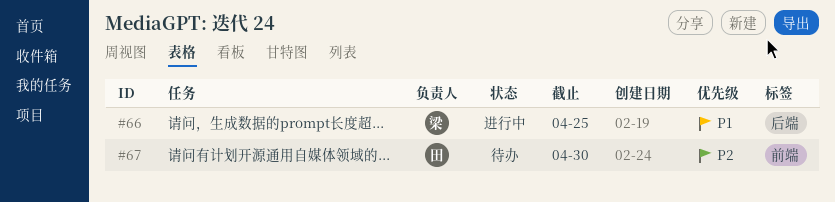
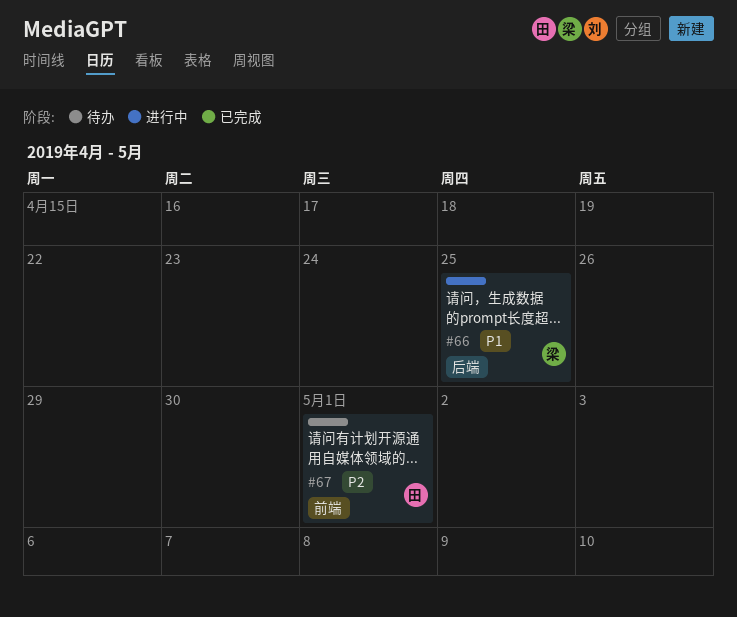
#67, due: Apr 30 -> May 1

